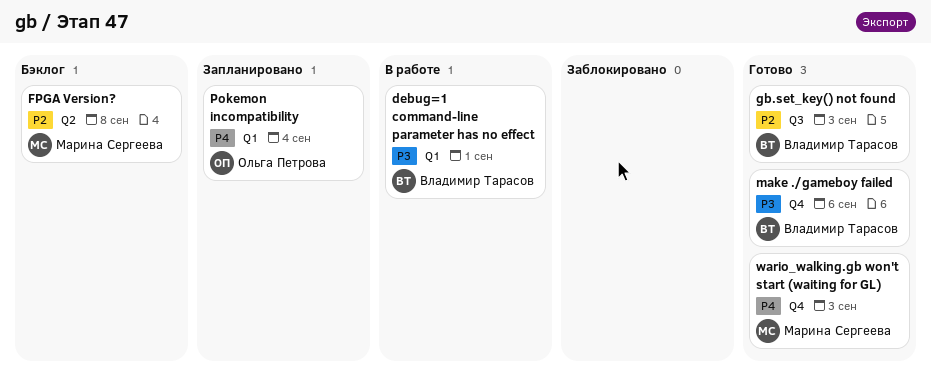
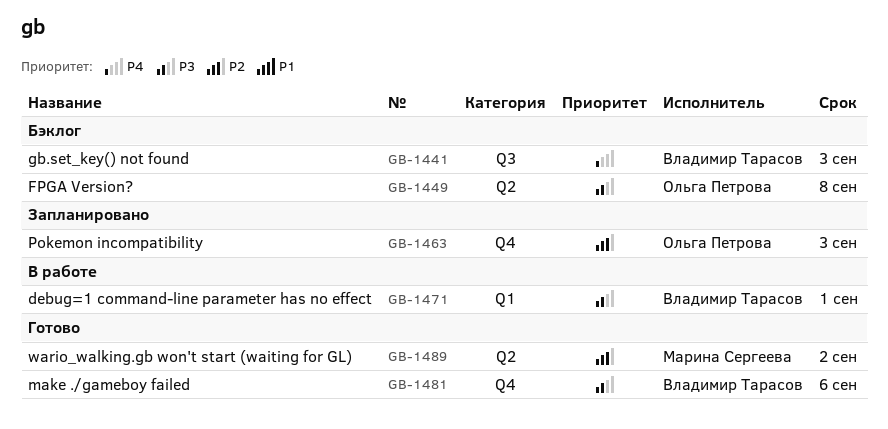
FPGA Version?, owner: Марина Сергеева -> Ольга Петрова
FPGA Version?, priority: P2 -> P3
gb.set_key() not found, status: Готово -> Бэклог
gb.set_key() not found, priority: P2 -> P4
Pokemon incompatibility, priority: P4 -> P2
Pokemon incompatibility, label: Q1 -> Q4
Pokemon incompatibility, due: Sep 4 -> Sep 3
wario_walking.gb won't start (waiting for GL), priority: P4 -> P2
wario_walking.gb won't start (waiting for GL), label: Q4 -> Q2
wario_walking.gb won't start (waiting for GL), due: Sep 3 -> Sep 2

